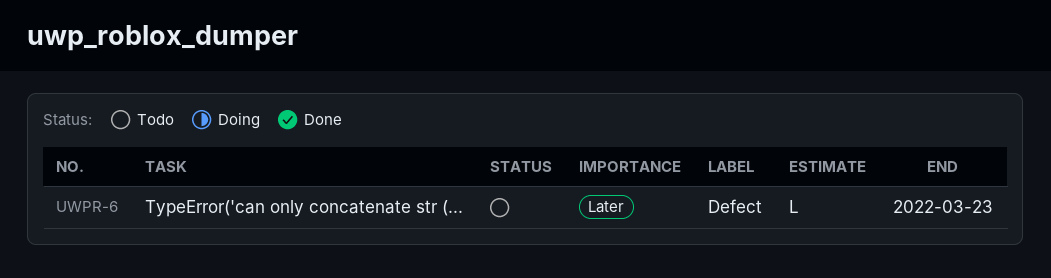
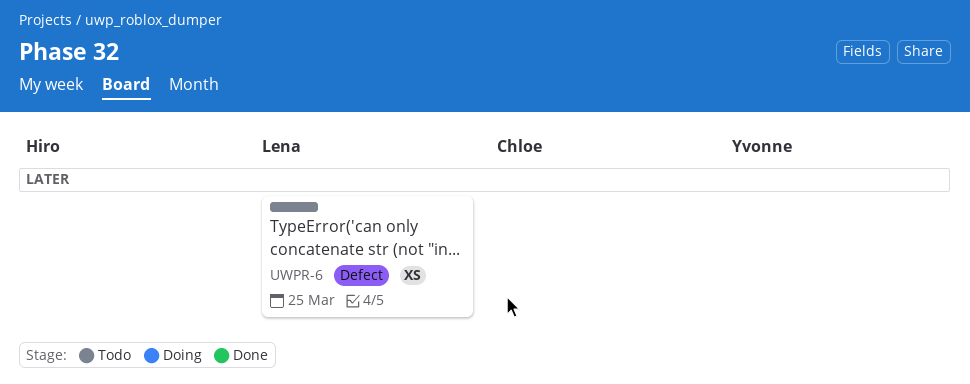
UWPR-6, estimate: L -> XS
UWPR-6, due: Mar 23 -> Mar 25

